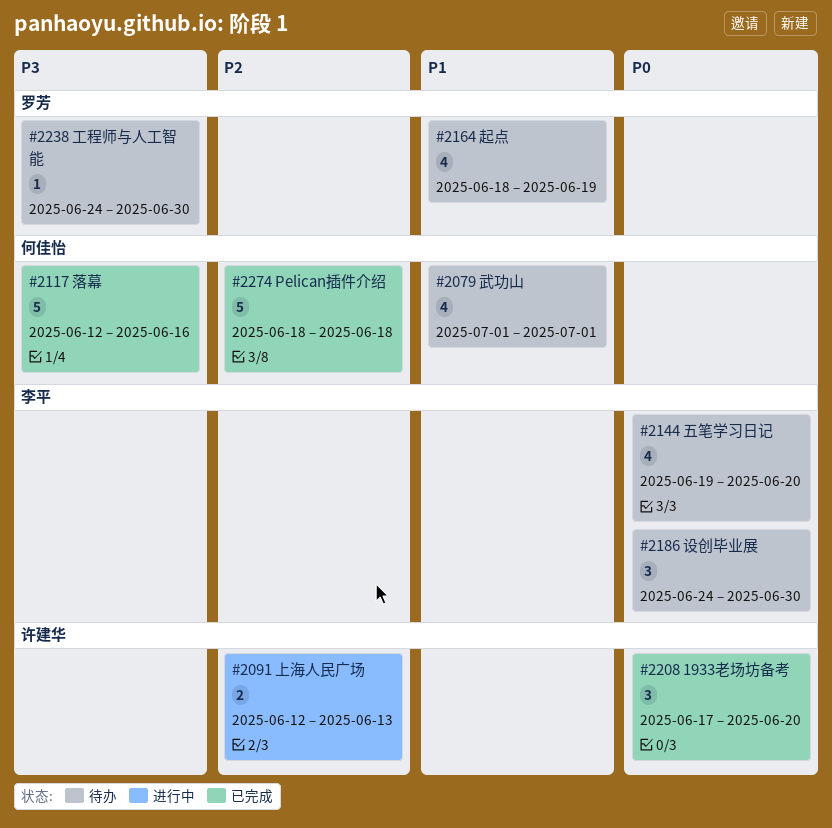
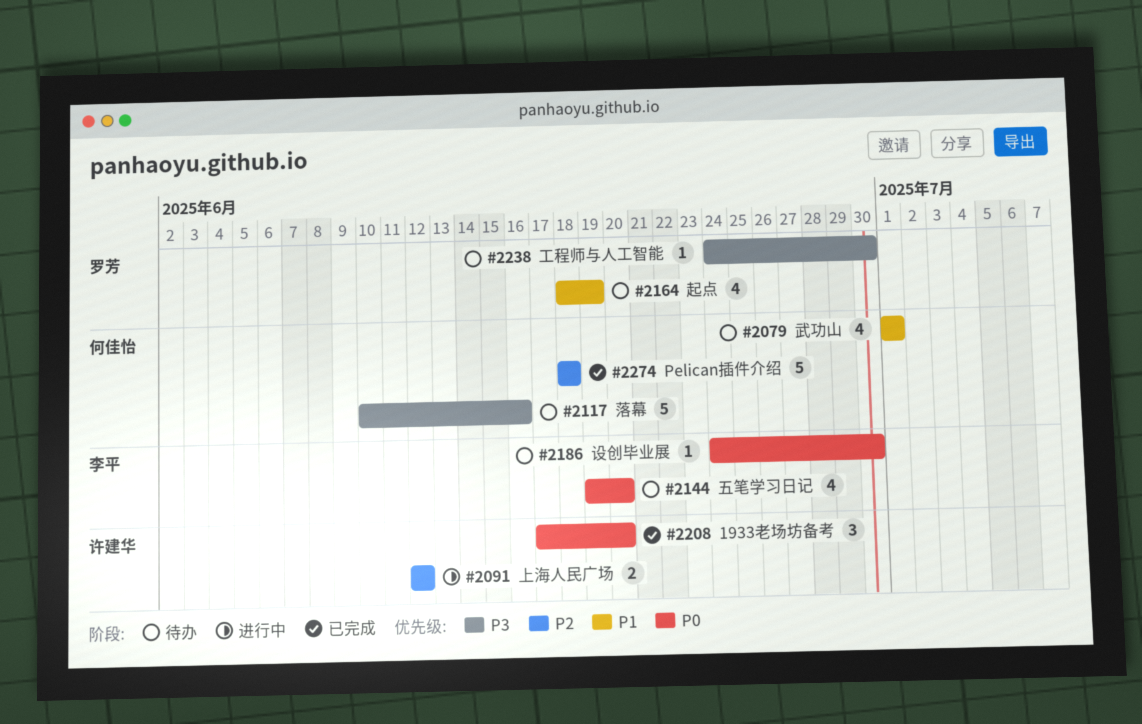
#2091, due: Jun 13 -> Jun 12
#2117, status: 已完成 -> 待办
#2117, start: Jun 12 -> Jun 10
#2186, estimate: 3 -> 1

